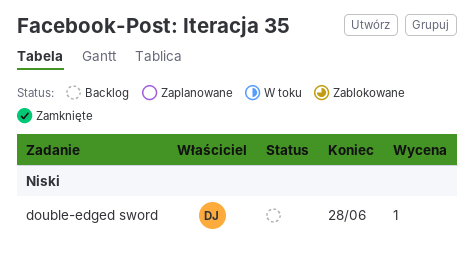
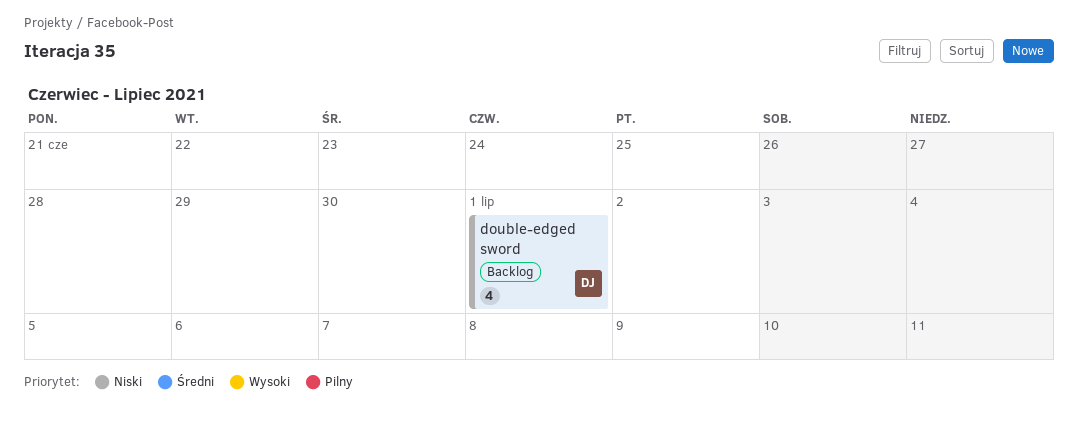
double-edged sword, estimate: 1 -> 4
double-edged sword, due: Jun 28 -> Jul 1

